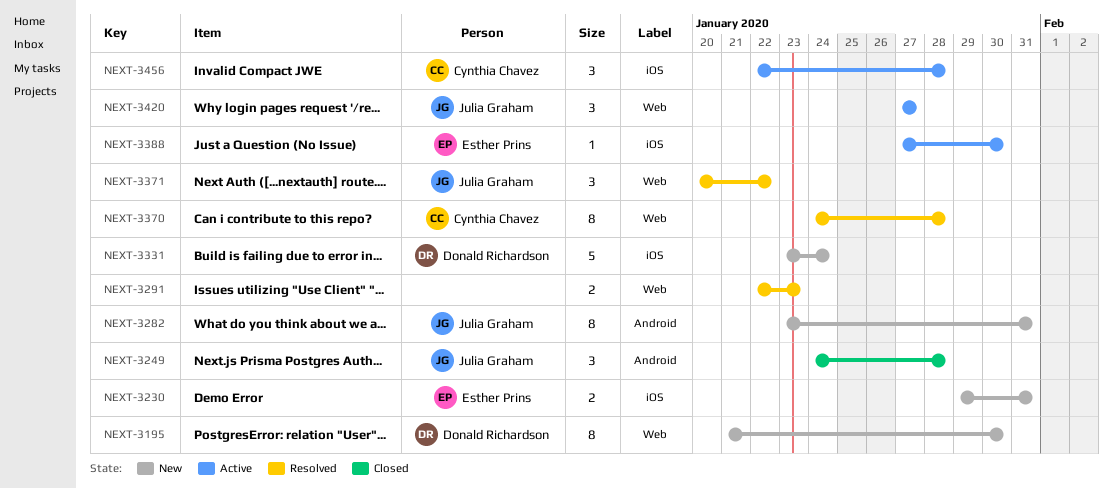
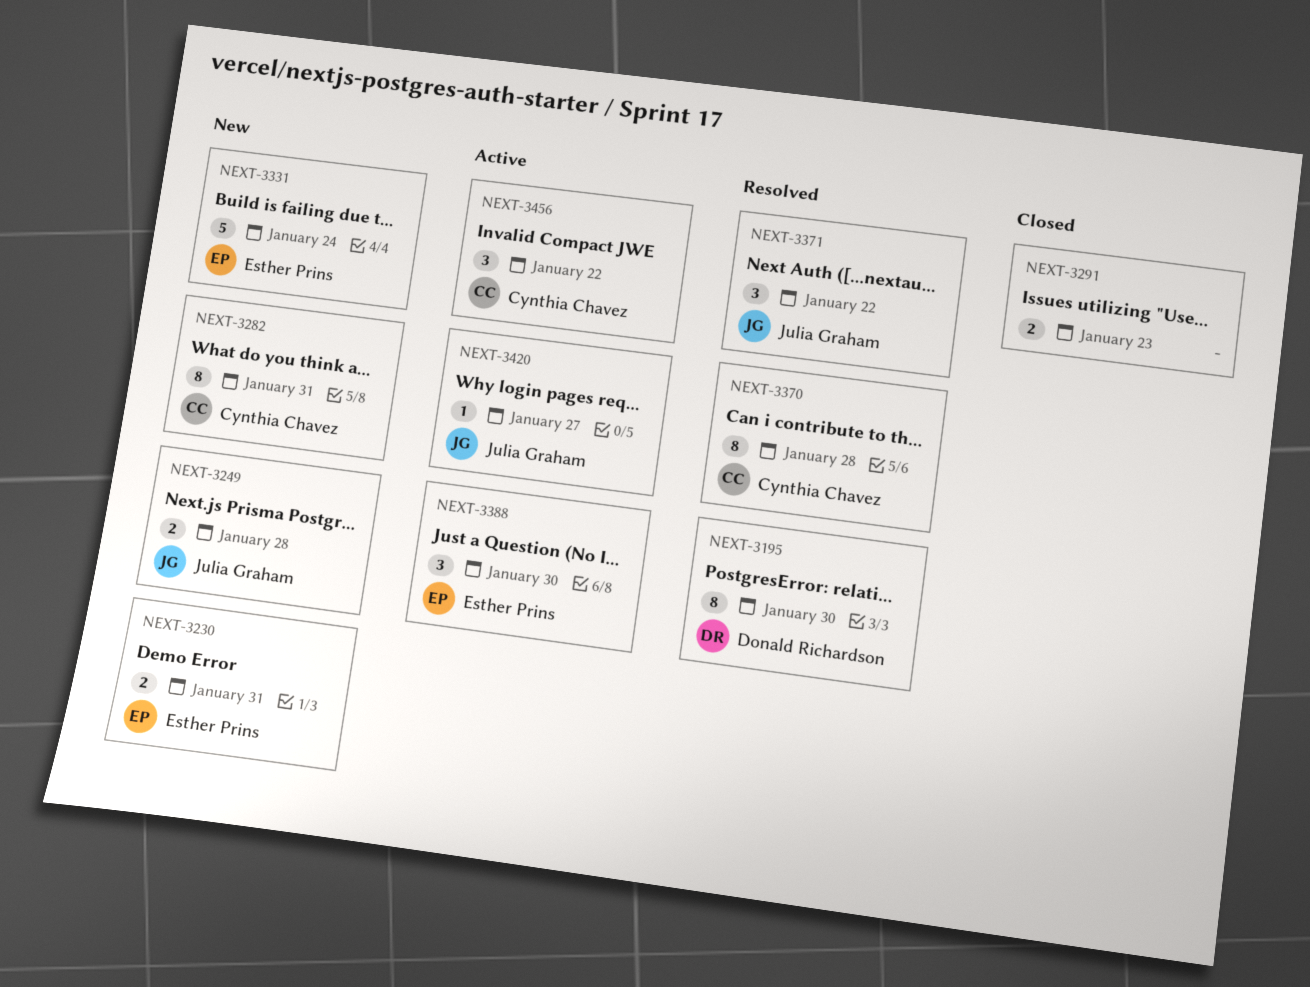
NEXT-3195, status: New -> Resolved
NEXT-3249, status: Closed -> New
NEXT-3249, estimate: 3 -> 2
NEXT-3282, owner: Julia Graham -> Cynthia Chavez
NEXT-3291, status: Resolved -> Closed
NEXT-3331, owner: Donald Richardson -> Esther Prins
NEXT-3388, estimate: 1 -> 3
NEXT-3420, estimate: 3 -> 1
NEXT-3456, due: Jan 28 -> Jan 22

